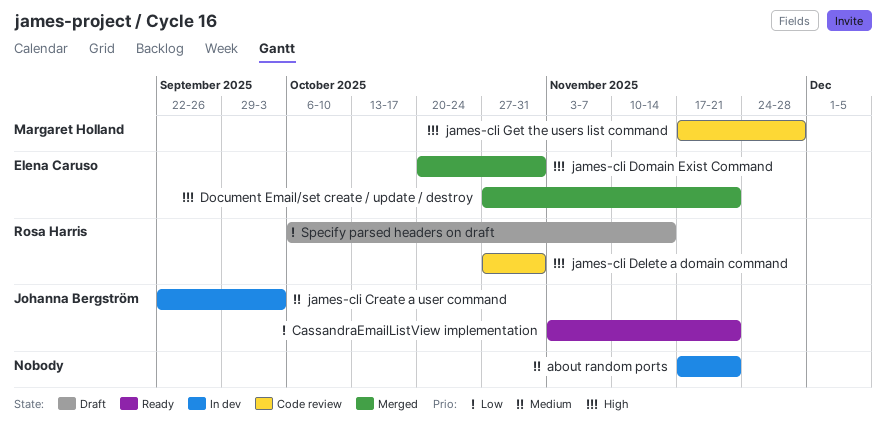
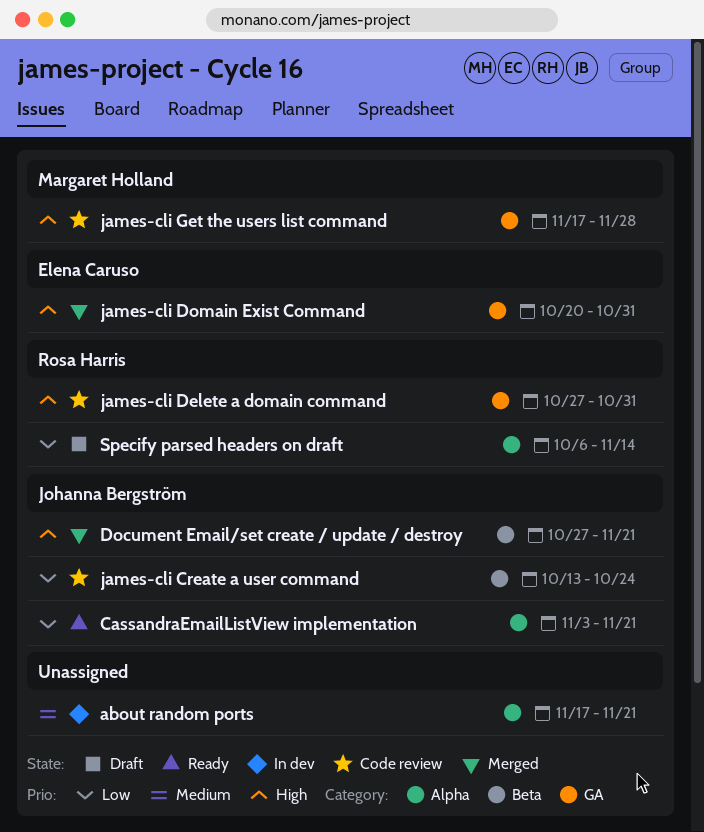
Document Email/set create / update / destroy, owner: Elena Caruso -> Johanna Bergström
james-cli Create a user command, status: In dev -> Code review
james-cli Create a user command, priority: Medium -> Low
james-cli Create a user command, start: Sep 22 -> Oct 13
james-cli Create a user command, due: Oct 3 -> Oct 24

